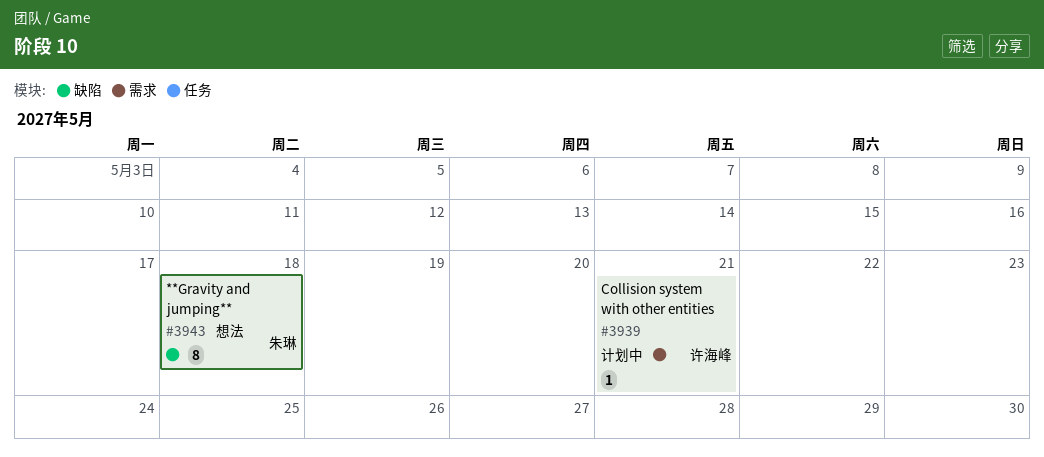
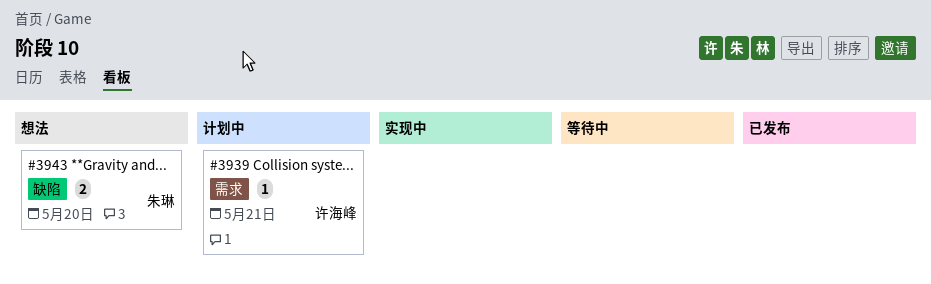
#3943, estimate: 8 -> 2
#3943, due: May 18 -> May 20

